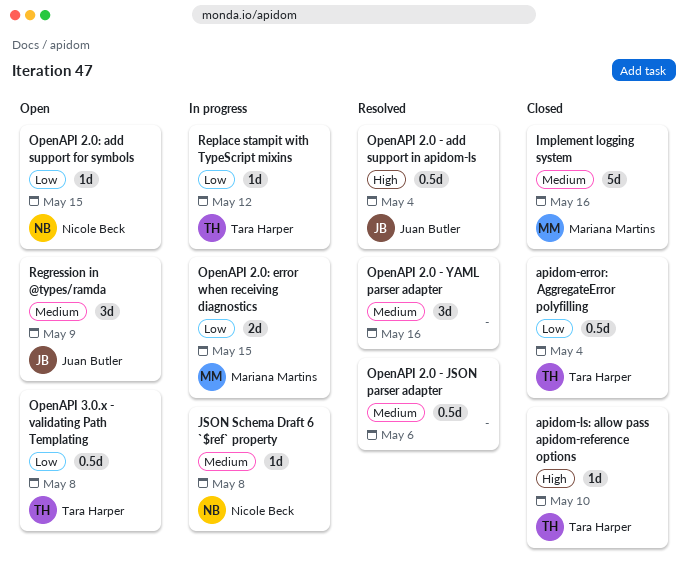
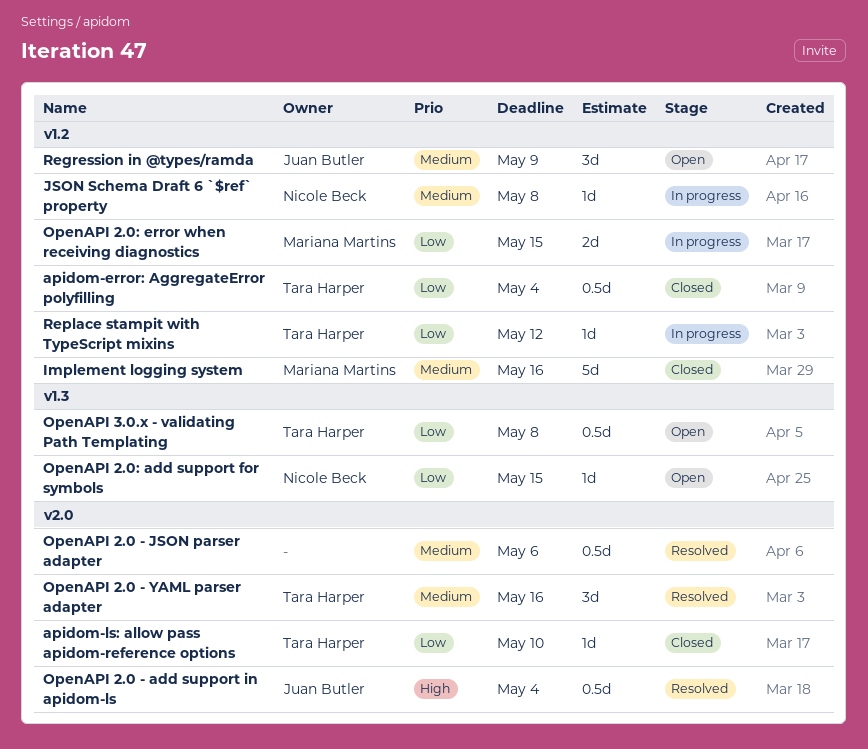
apidom-ls: allow pass apidom-reference options, priority: High -> Low
OpenAPI 2.0 - YAML parser adapter, owner: none -> Tara Harper

